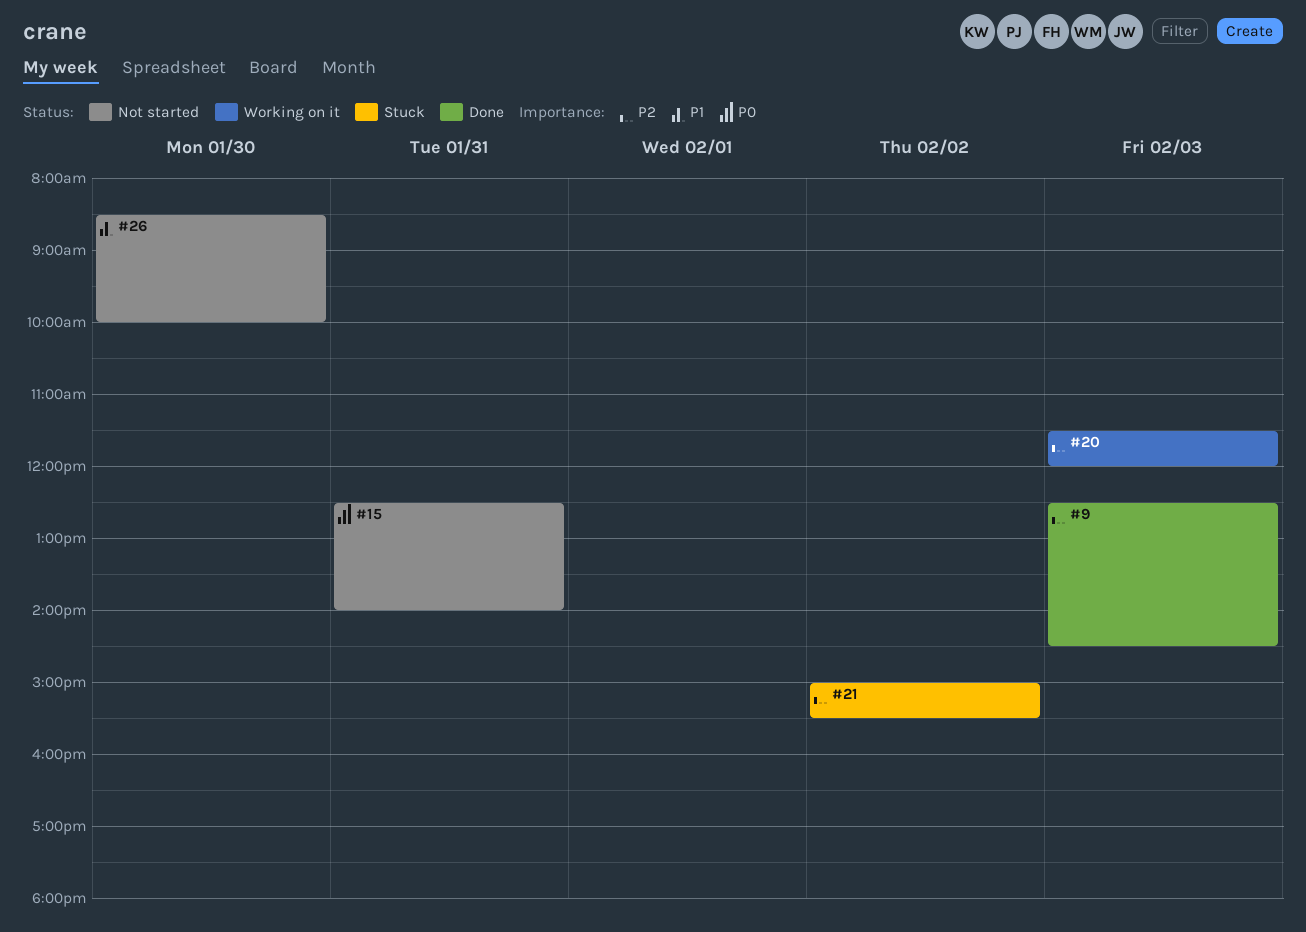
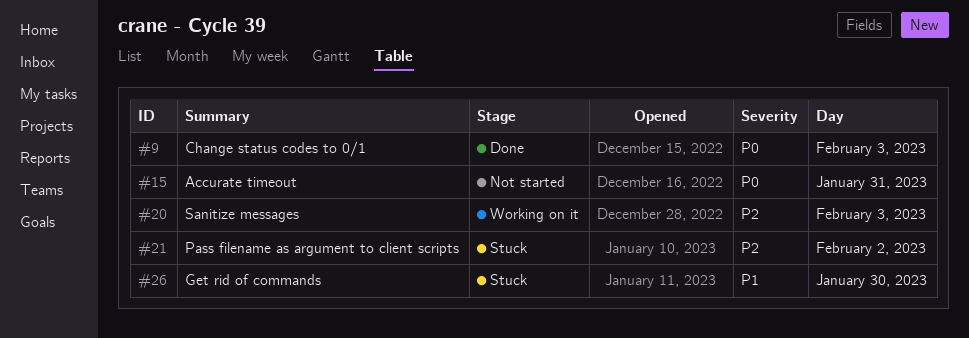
#9, priority: P2 -> P0
#26, status: Not started -> Stuck

